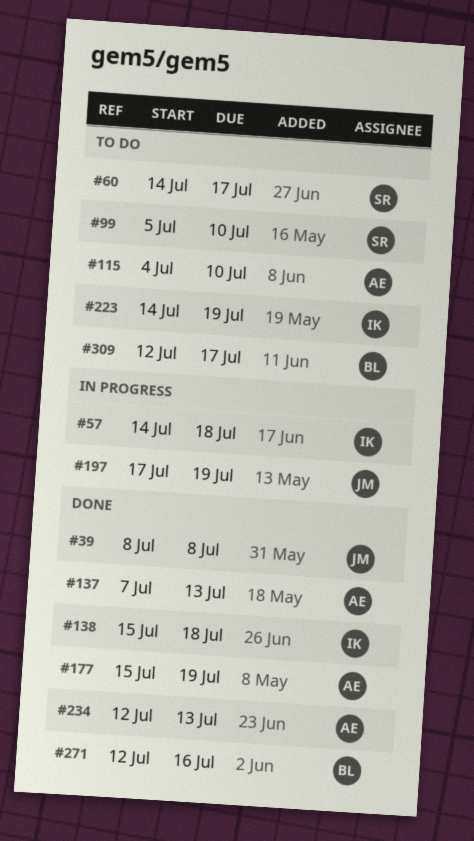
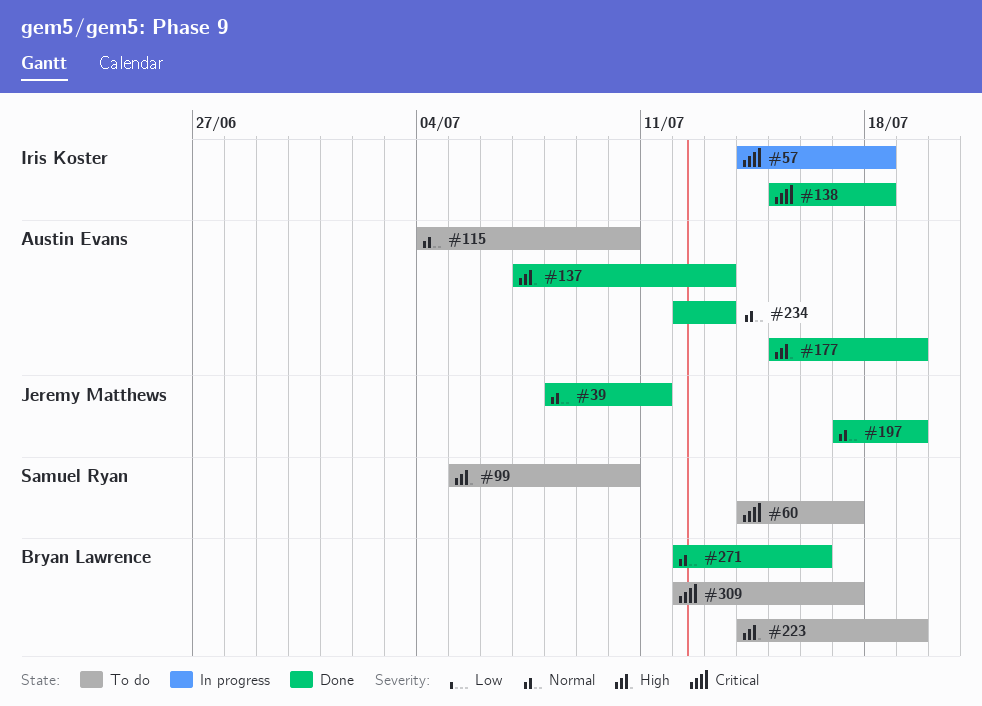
#39, due: Jul 8 -> Jul 11
#197, status: In progress -> Done
#223, owner: Iris Koster -> Bryan Lawrence

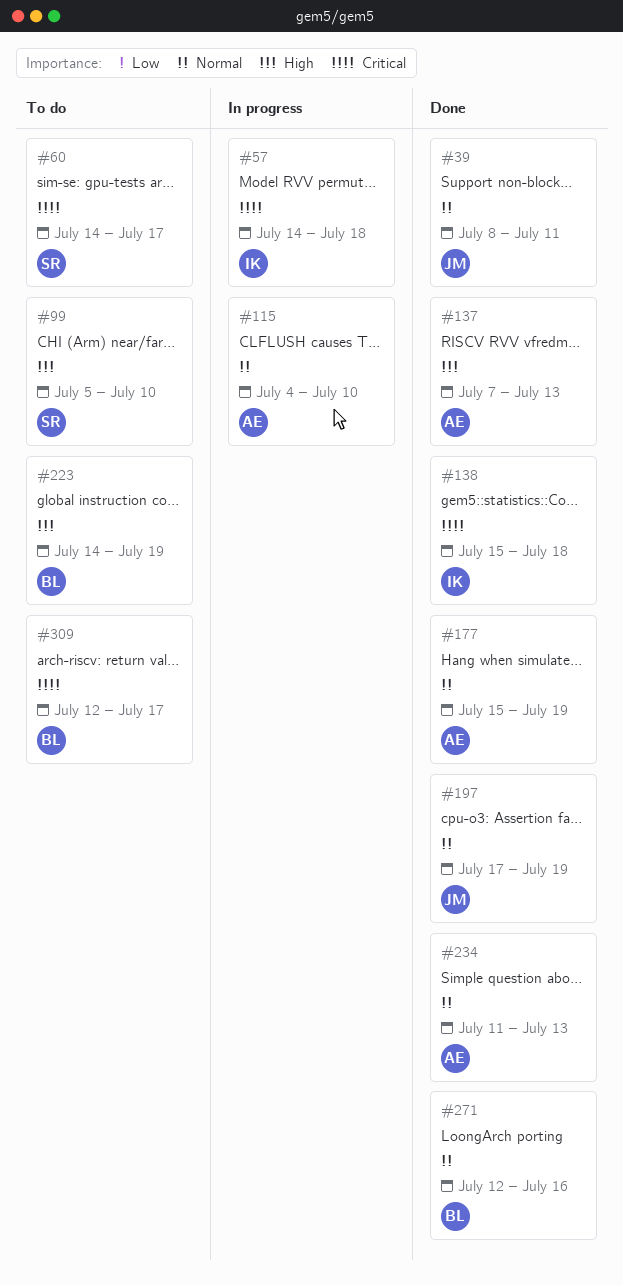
#115, status: To do -> In progress
#177, priority: High -> Normal
#234, start: Jul 12 -> Jul 11

